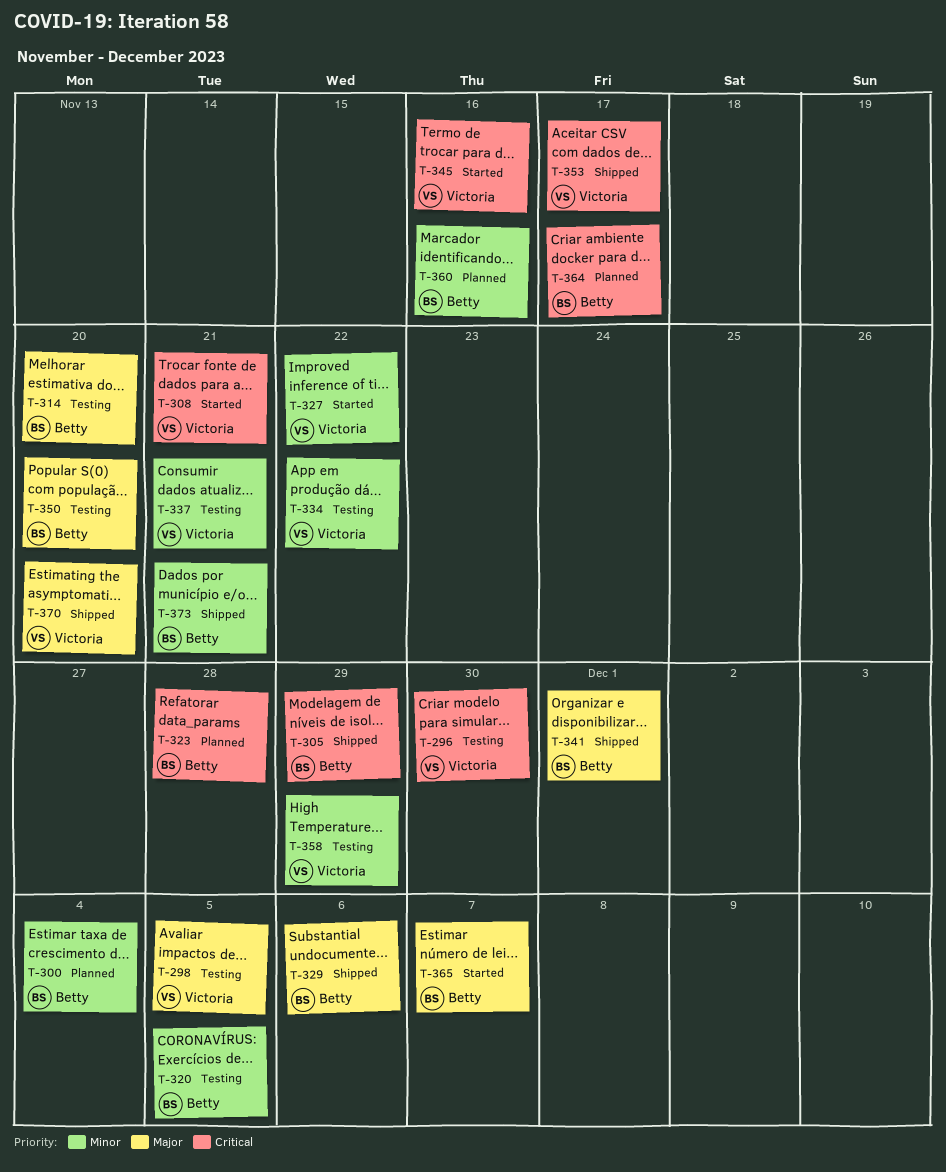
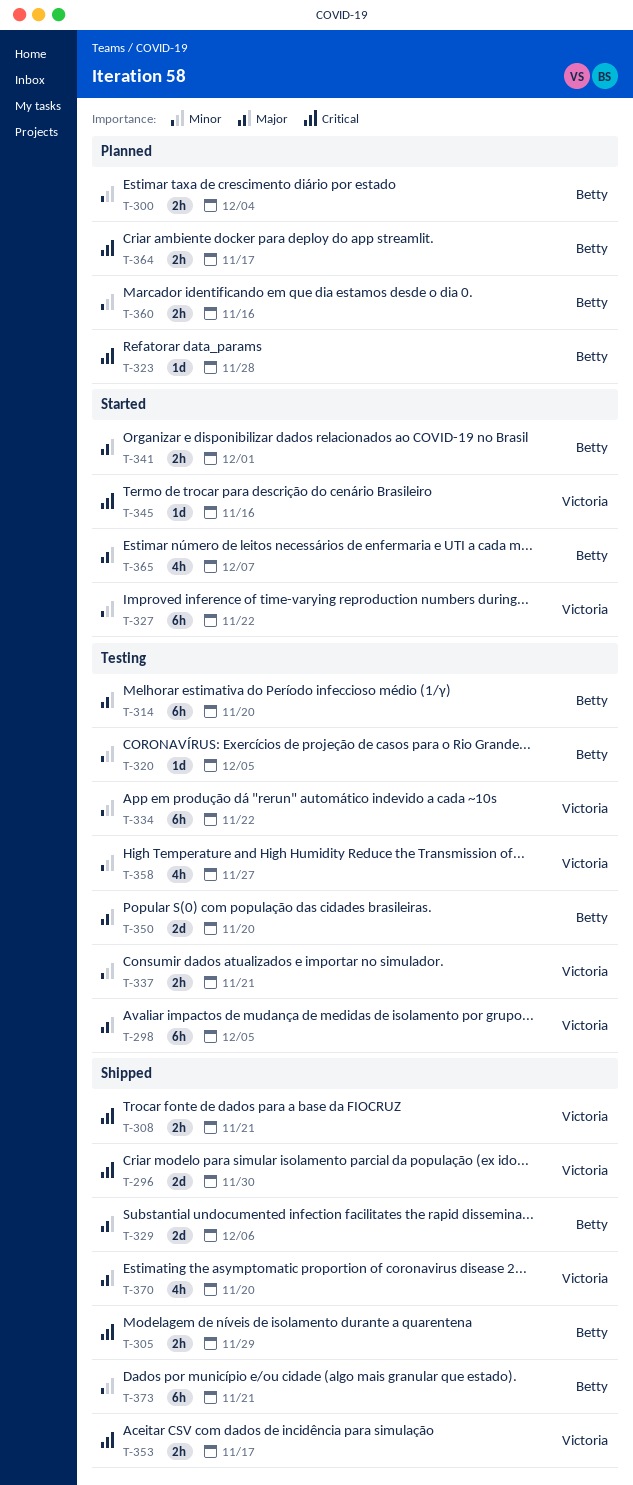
T-296, status: Testing -> Shipped
T-308, status: Started -> Shipped
T-341, status: Shipped -> Started
T-358, due: Nov 29 -> Nov 27

